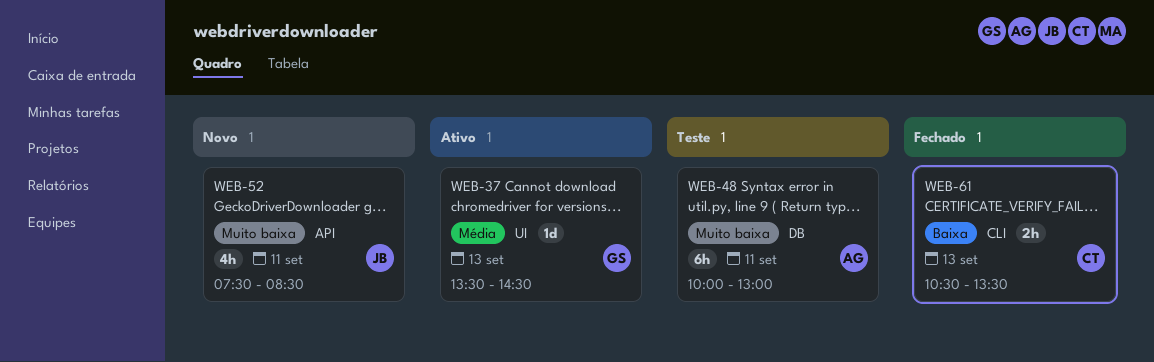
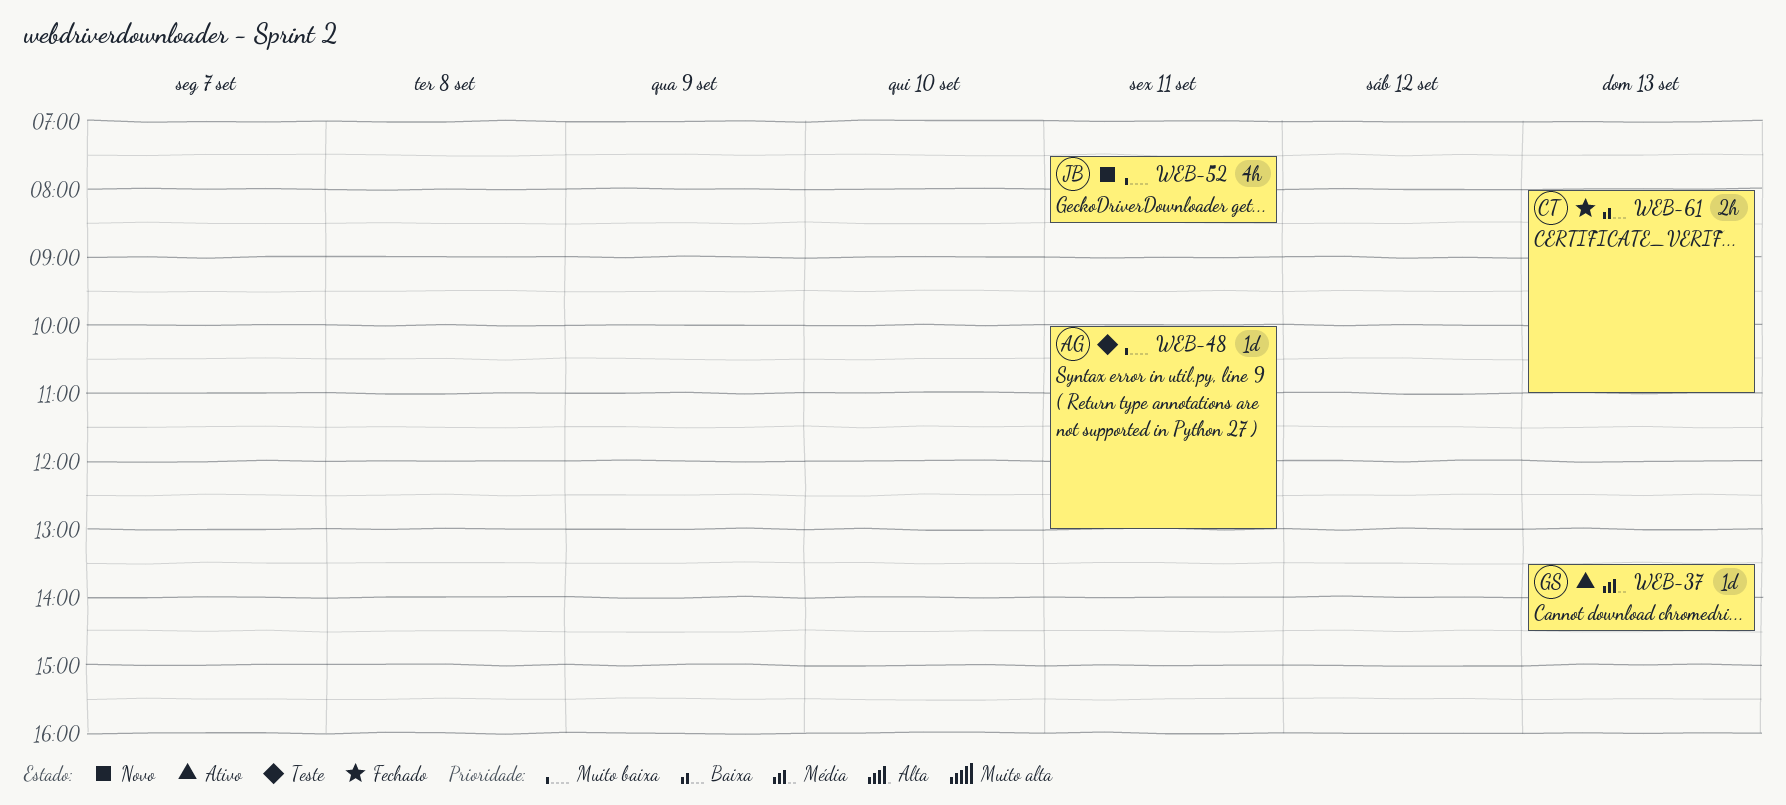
WEB-48, estimate: 6h -> 1d
WEB-61, begins: 10:30 -> 08:00
WEB-61, ends: 13:30 -> 11:00

